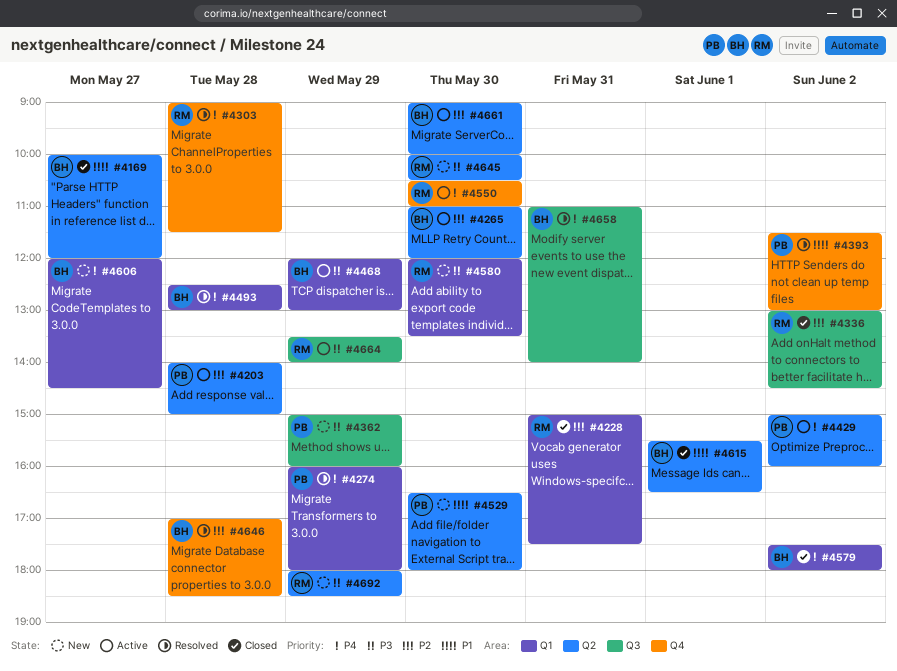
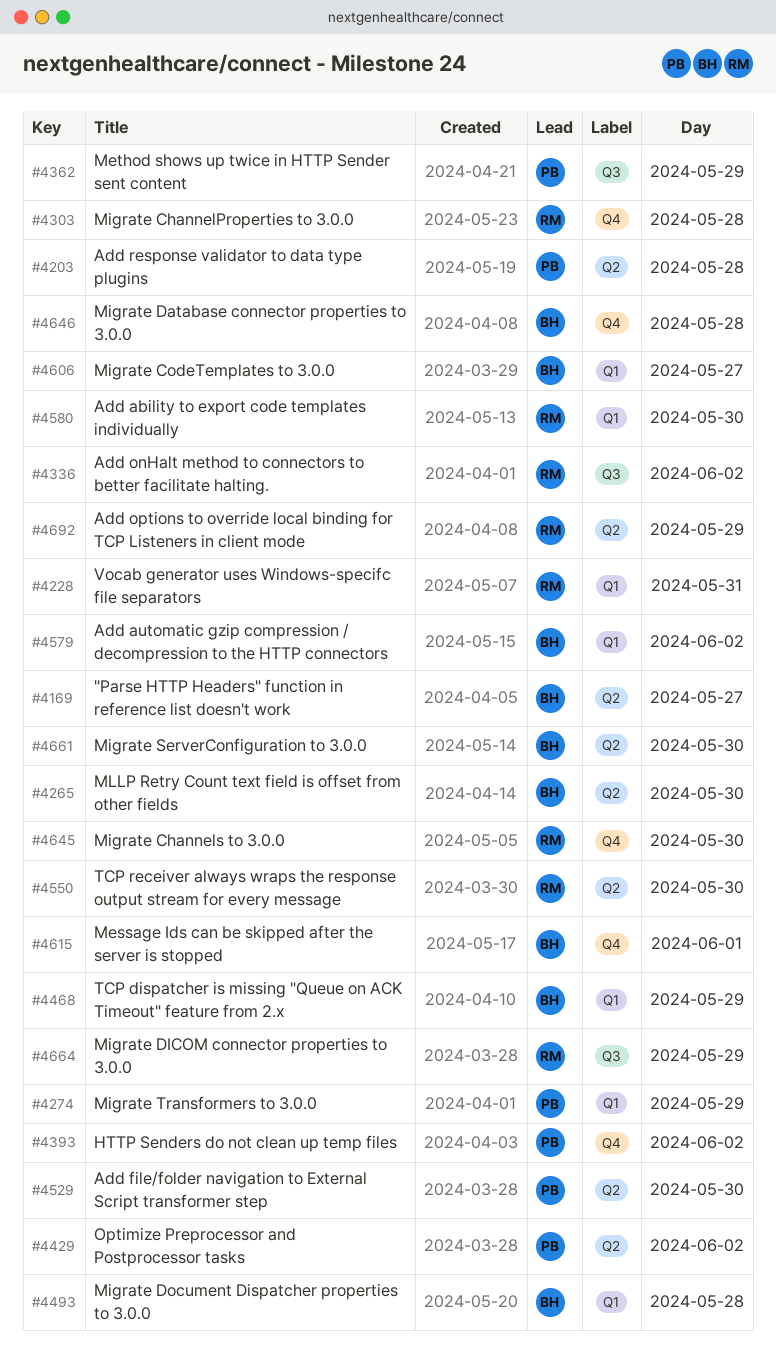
#4550, label: Q4 -> Q2
#4615, label: Q2 -> Q4
#4645, label: Q2 -> Q4
#4658: present -> none

